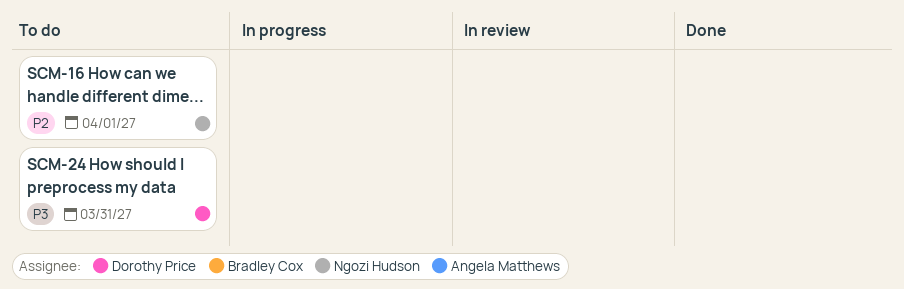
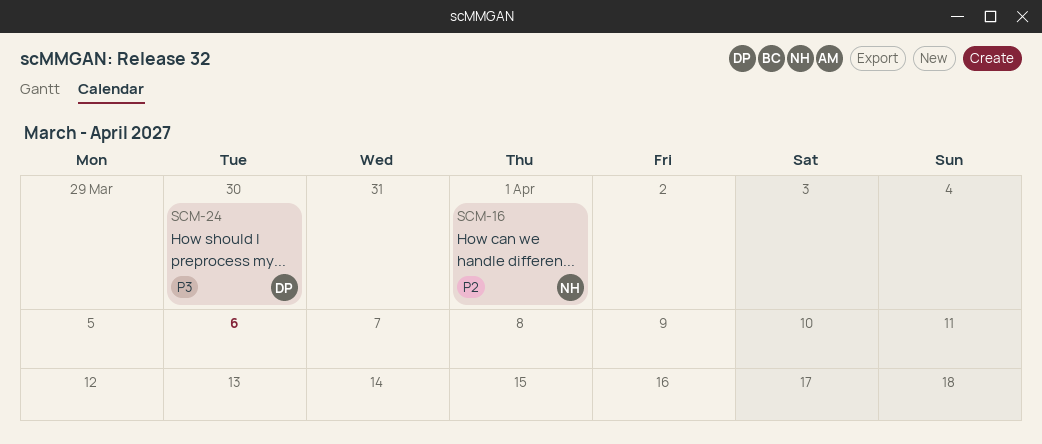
SCM-24, due: Mar 31 -> Mar 30

